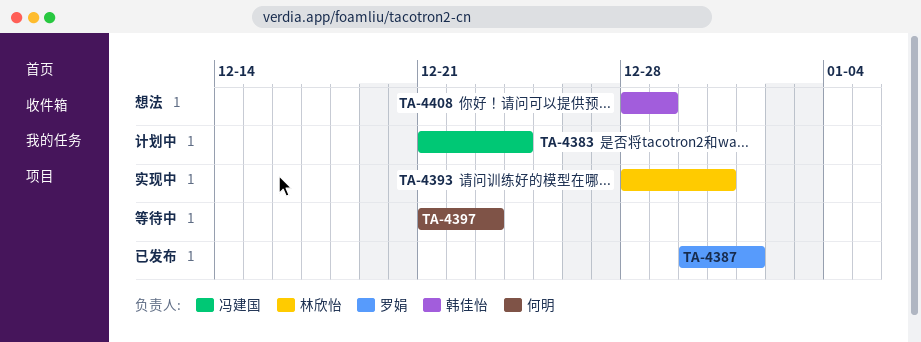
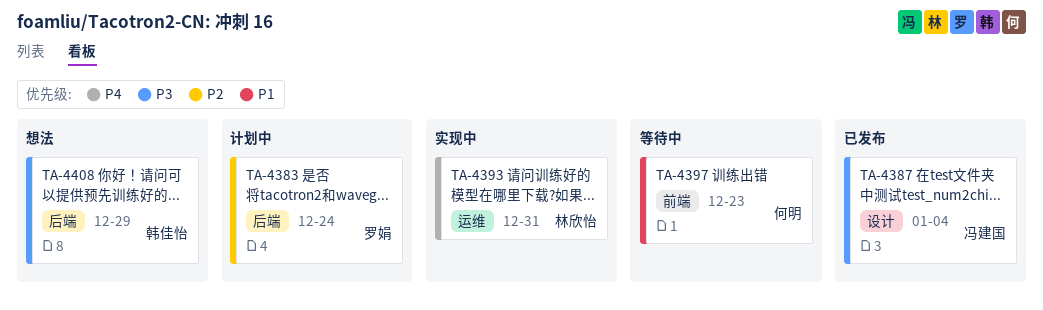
TA-4383, owner: 冯建国 -> 罗娟
TA-4387, owner: 罗娟 -> 冯建国
TA-4387, due: Jan 1 -> Jan 4

